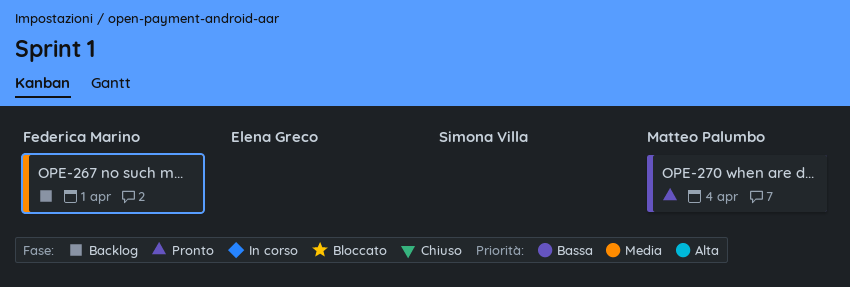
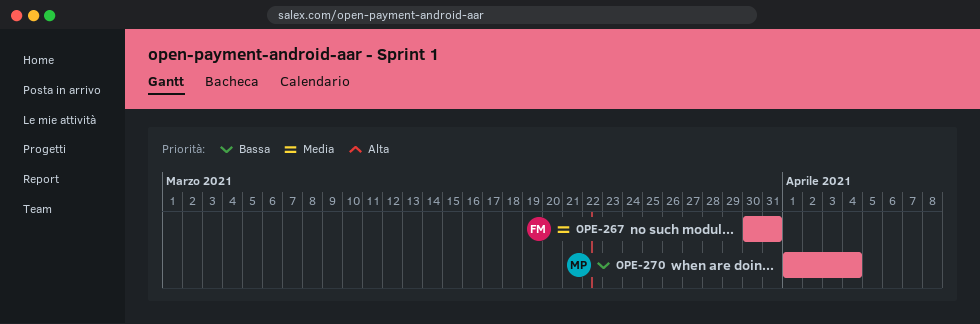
OPE-267, due: Apr 1 -> Mar 31

